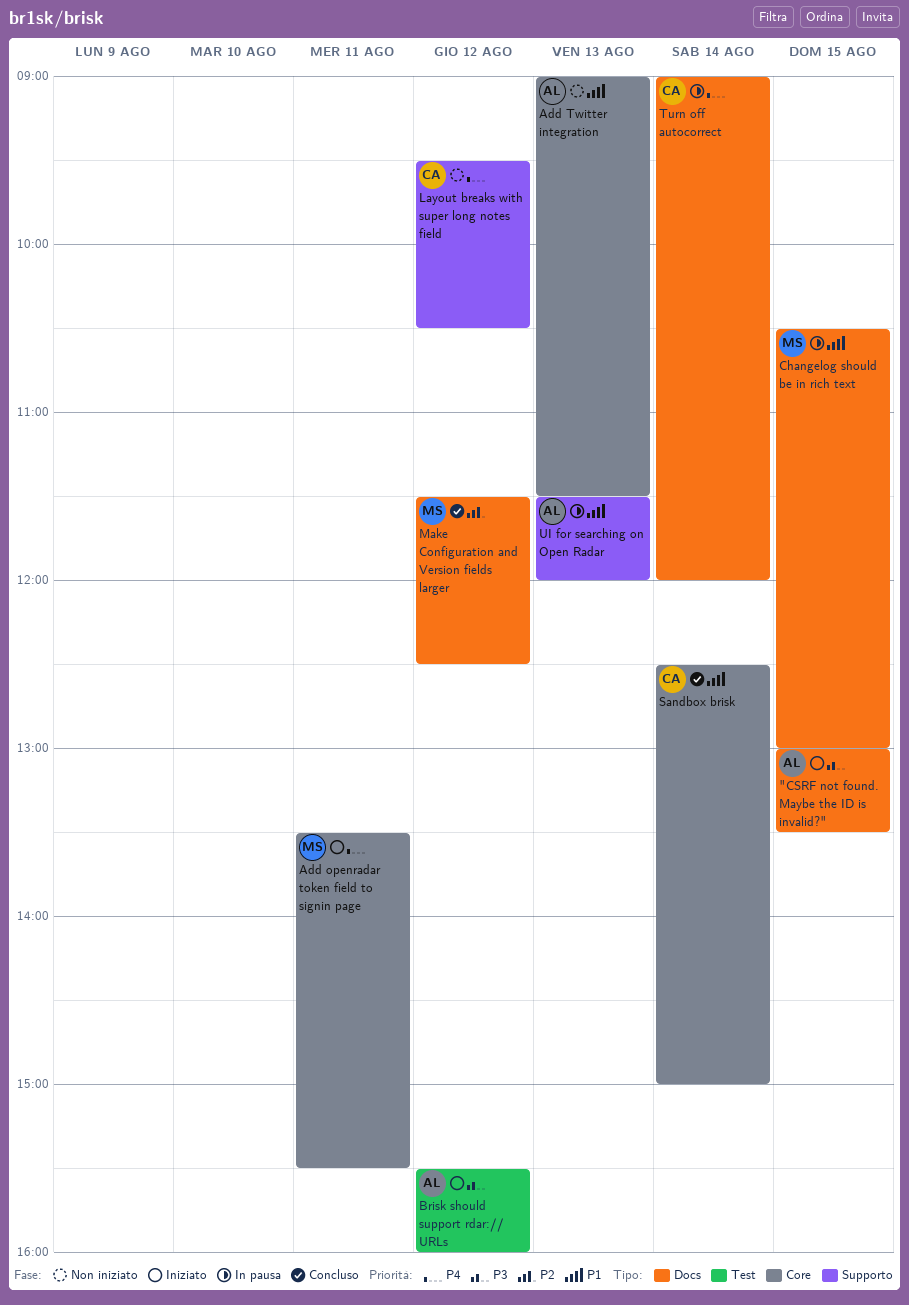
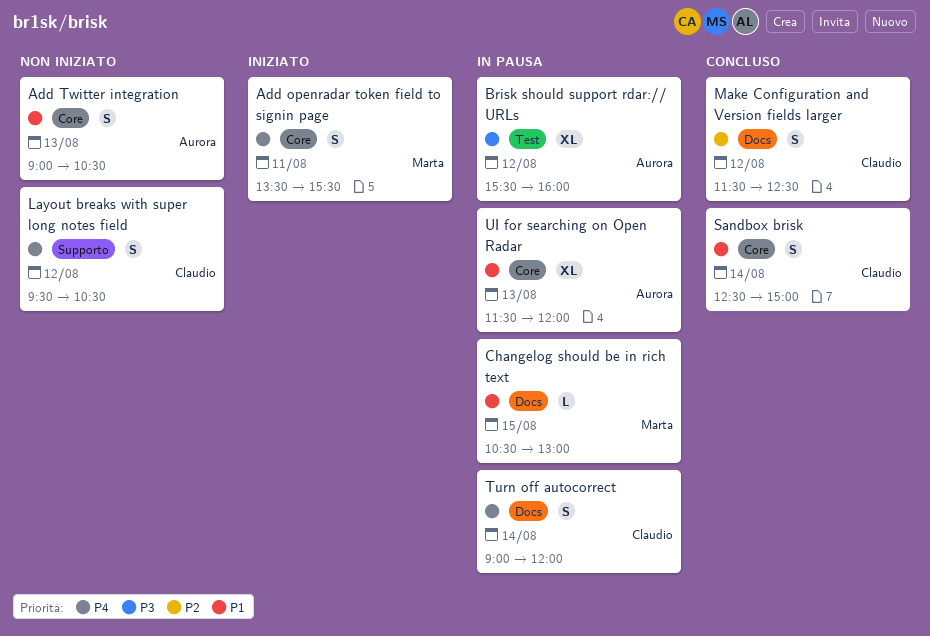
"CSRF not found. Maybe the ID is invalid?": present -> none
Add Twitter integration, ends: 11:30 -> 10:30
Brisk should support rdar:// URLs, status: Iniziato -> In pausa
Make Configuration and Version fields larger, owner: Marta -> Claudio
UI for searching on Open Radar, label: Supporto -> Core

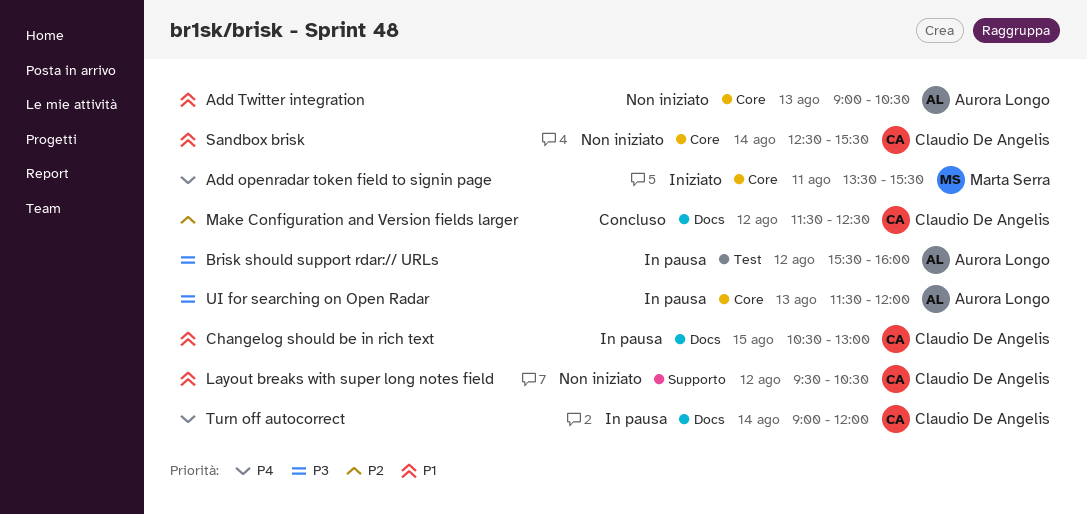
Changelog should be in rich text, owner: Marta Serra -> Claudio De Angelis
Layout breaks with super long notes field, priority: P4 -> P1
Sandbox brisk, status: Concluso -> Non iniziato
Sandbox brisk, ends: 15:00 -> 15:30
UI for searching on Open Radar, priority: P1 -> P3

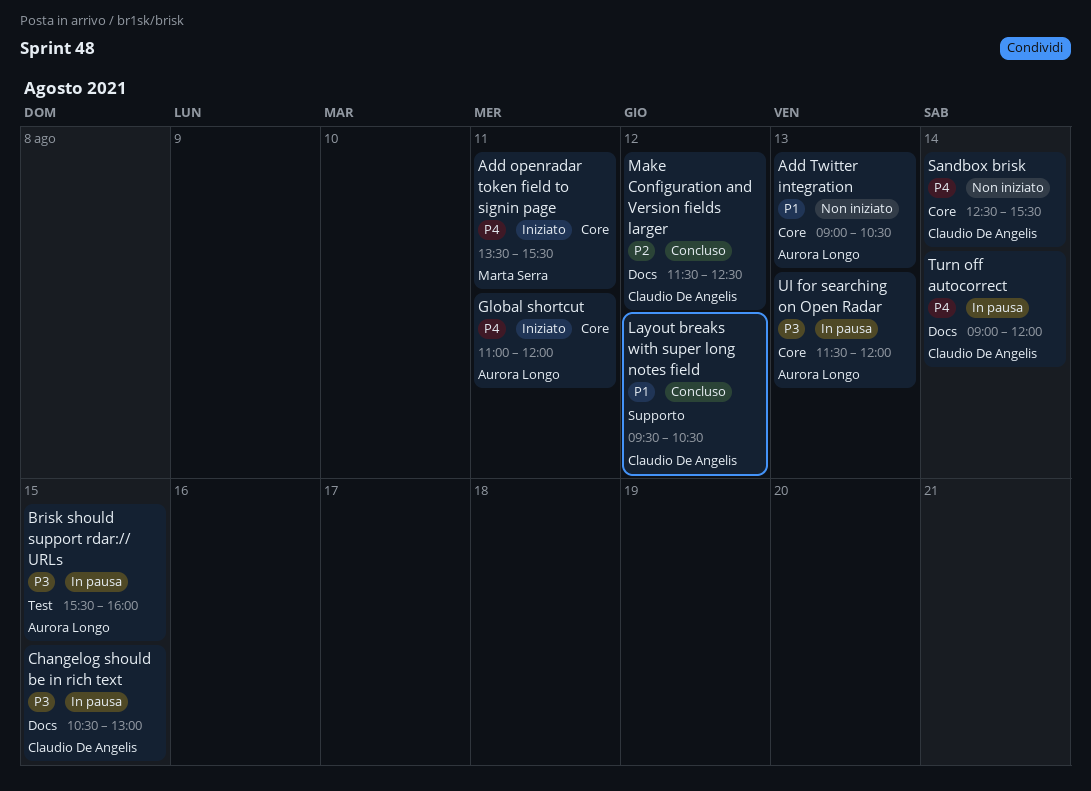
Brisk should support rdar:// URLs, day: Aug 12 -> Aug 15
Changelog should be in rich text, priority: P1 -> P3
Global shortcut: none -> present
Layout breaks with super long notes field, status: Non iniziato -> Concluso
Sandbox brisk, priority: P1 -> P4

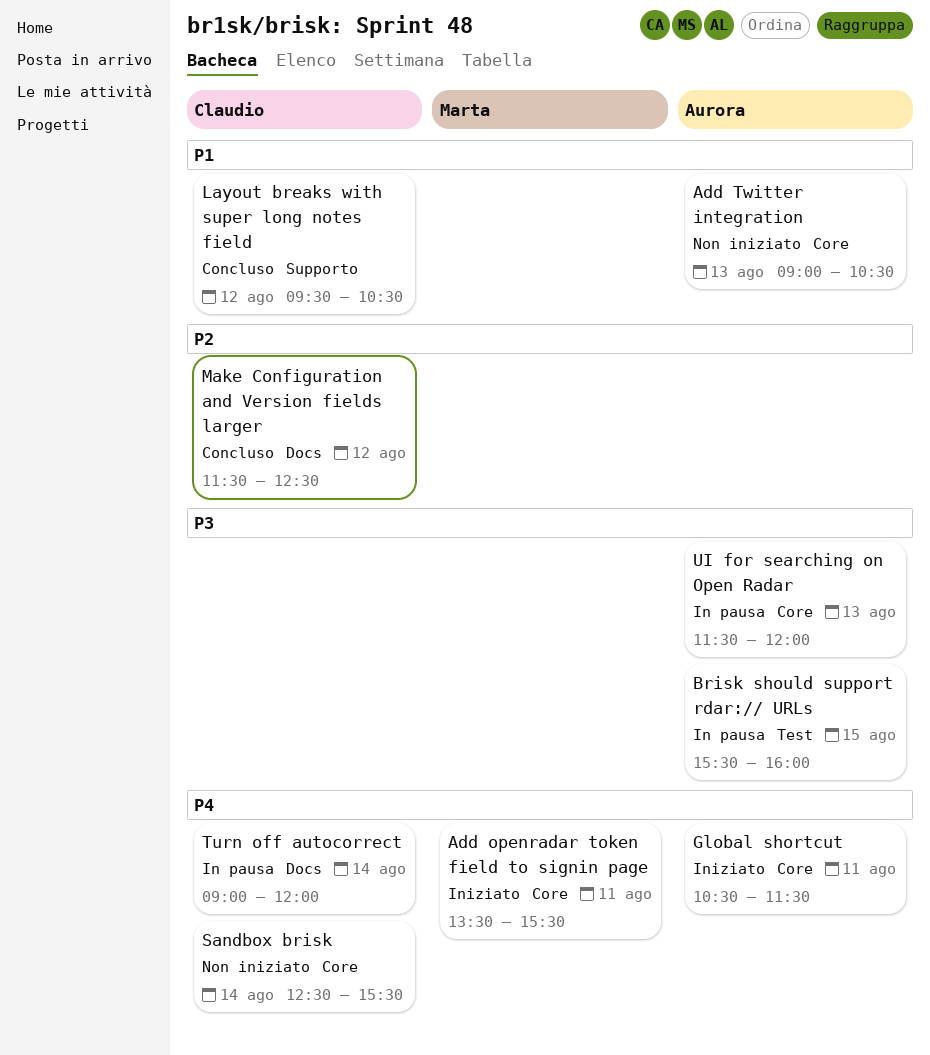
Changelog should be in rich text: present -> none
Global shortcut, begins: 11:00 -> 10:30
Global shortcut, ends: 12:00 -> 11:30

